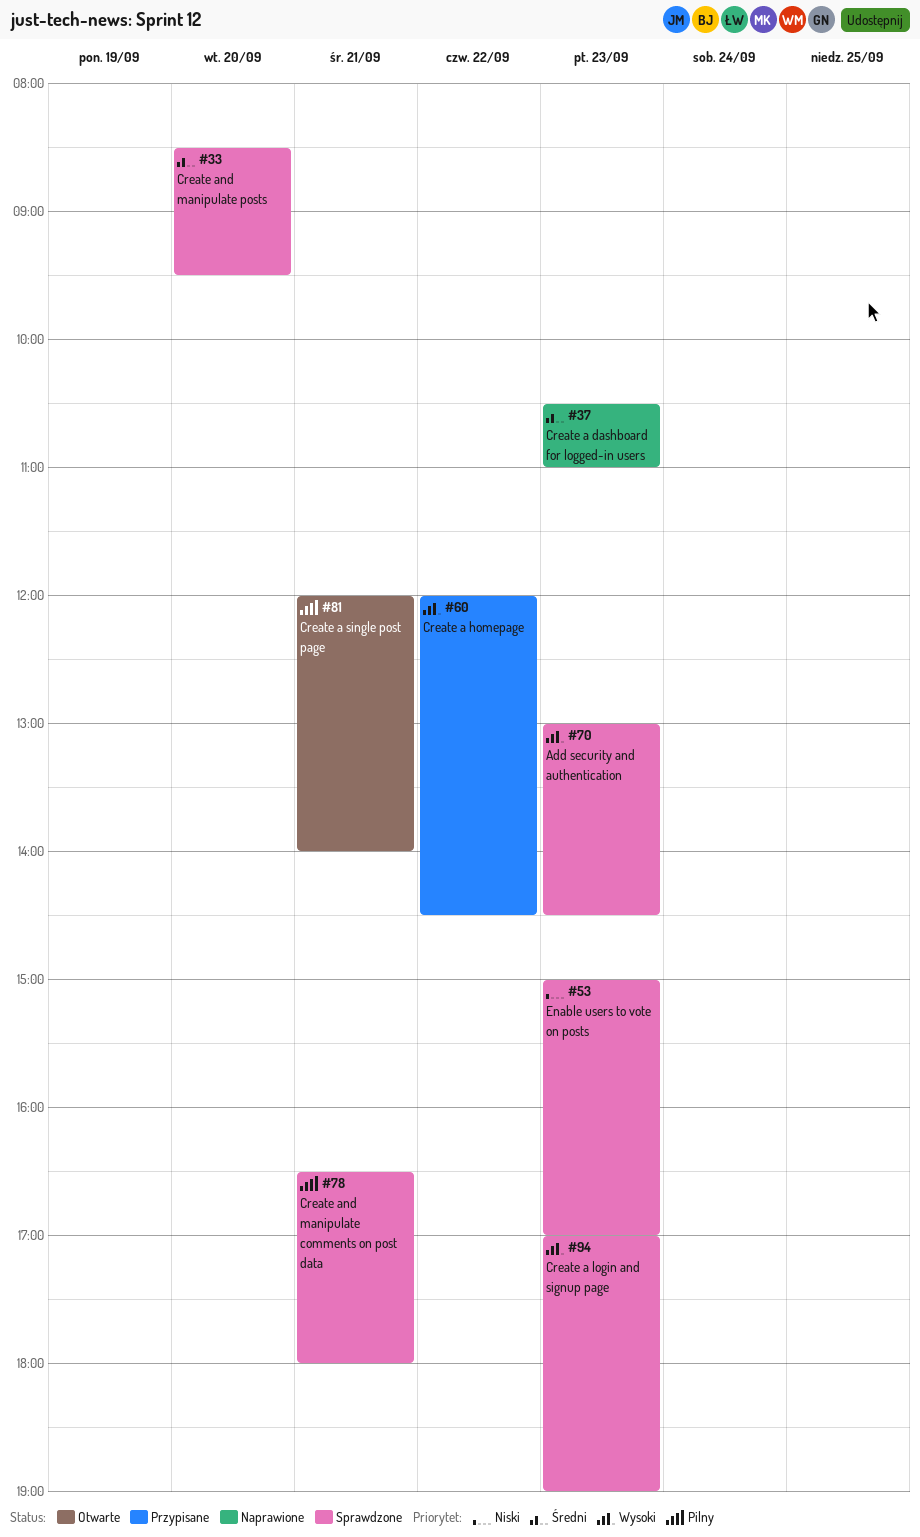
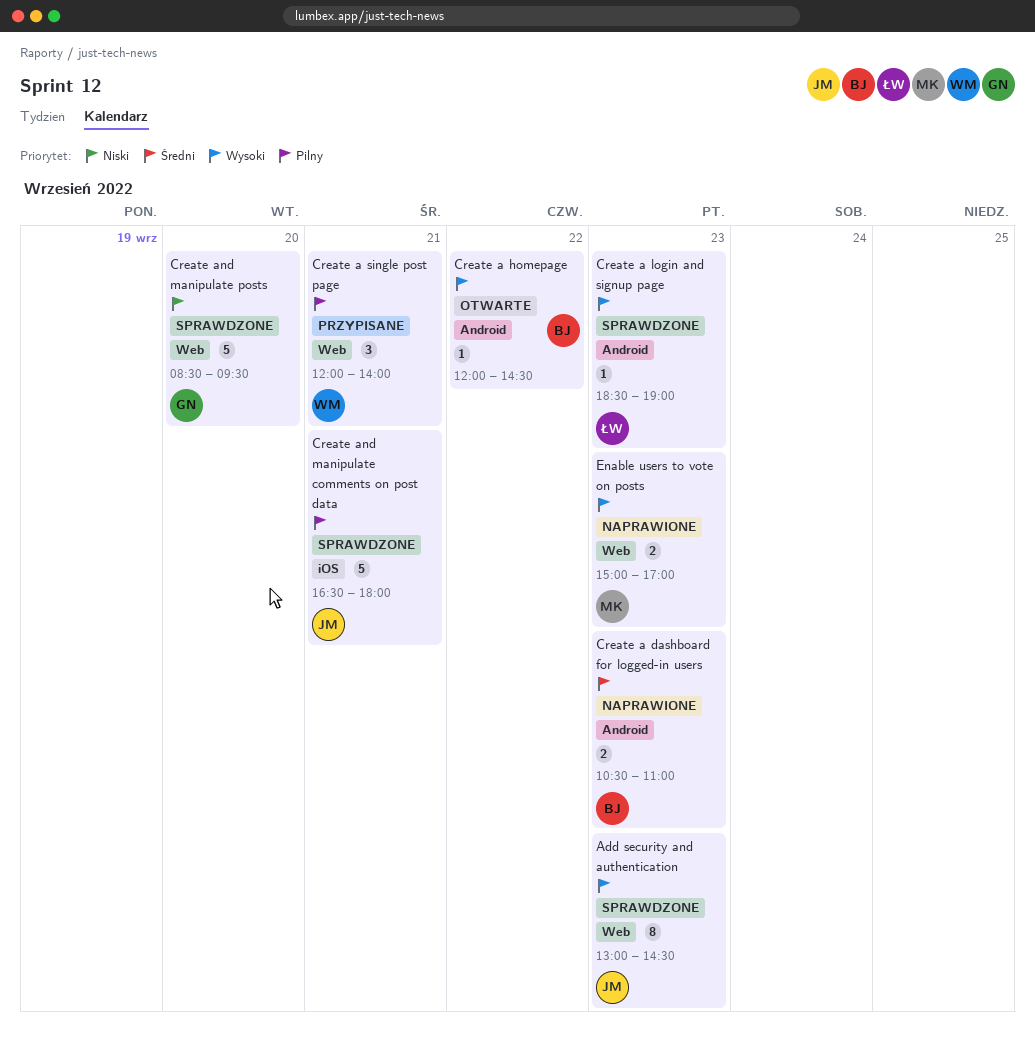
Create a homepage, status: Przypisane -> Otwarte
Create a login and signup page, begins: 17:00 -> 18:30
Create a single post page, status: Otwarte -> Przypisane
Create and manipulate posts, priority: Średni -> Niski
Enable users to vote on posts, status: Sprawdzone -> Naprawione
Enable users to vote on posts, priority: Niski -> Wysoki

